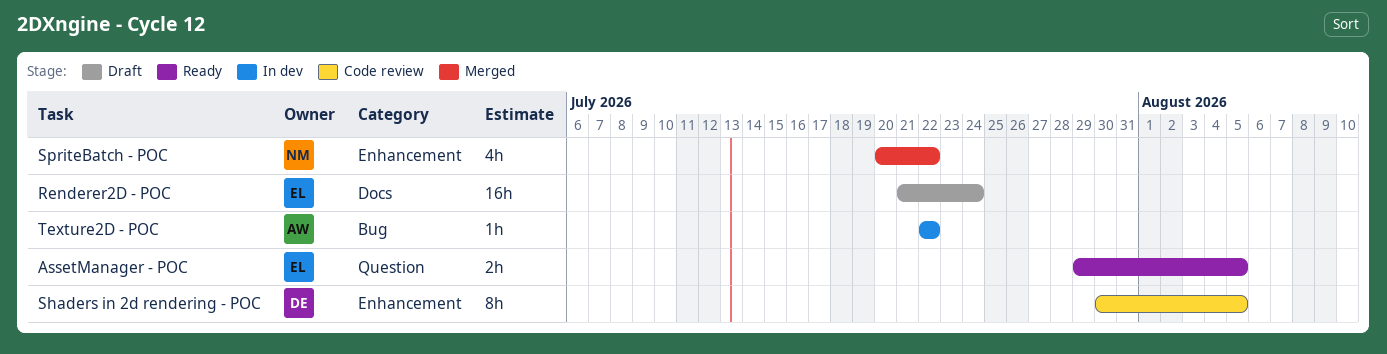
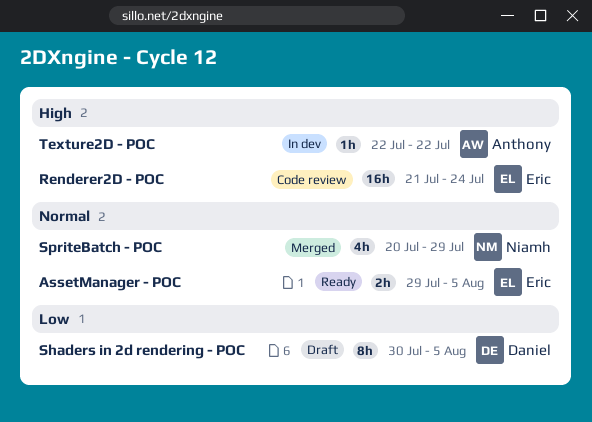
Renderer2D - POC, status: Draft -> Code review
Shaders in 2d rendering - POC, status: Code review -> Draft
SpriteBatch - POC, due: Jul 22 -> Jul 29

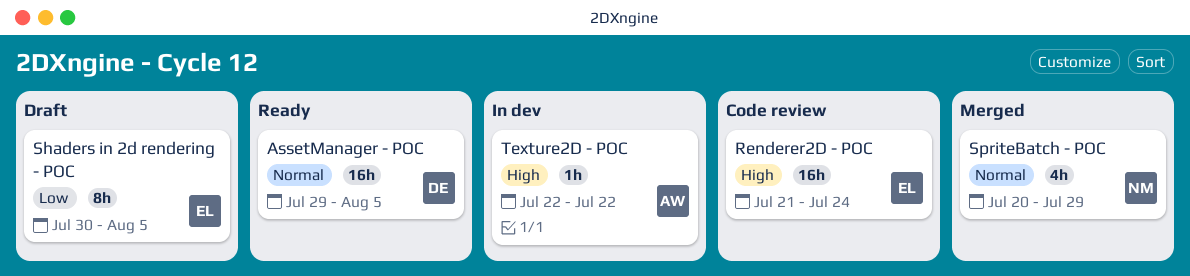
AssetManager - POC, owner: Eric -> Daniel
AssetManager - POC, estimate: 2h -> 16h
Shaders in 2d rendering - POC, owner: Daniel -> Eric

